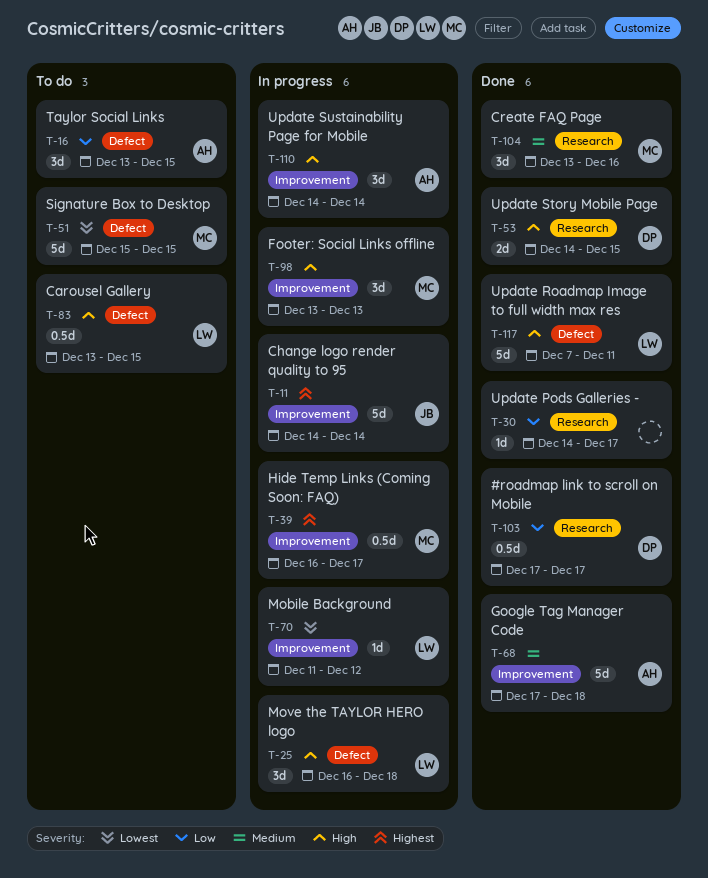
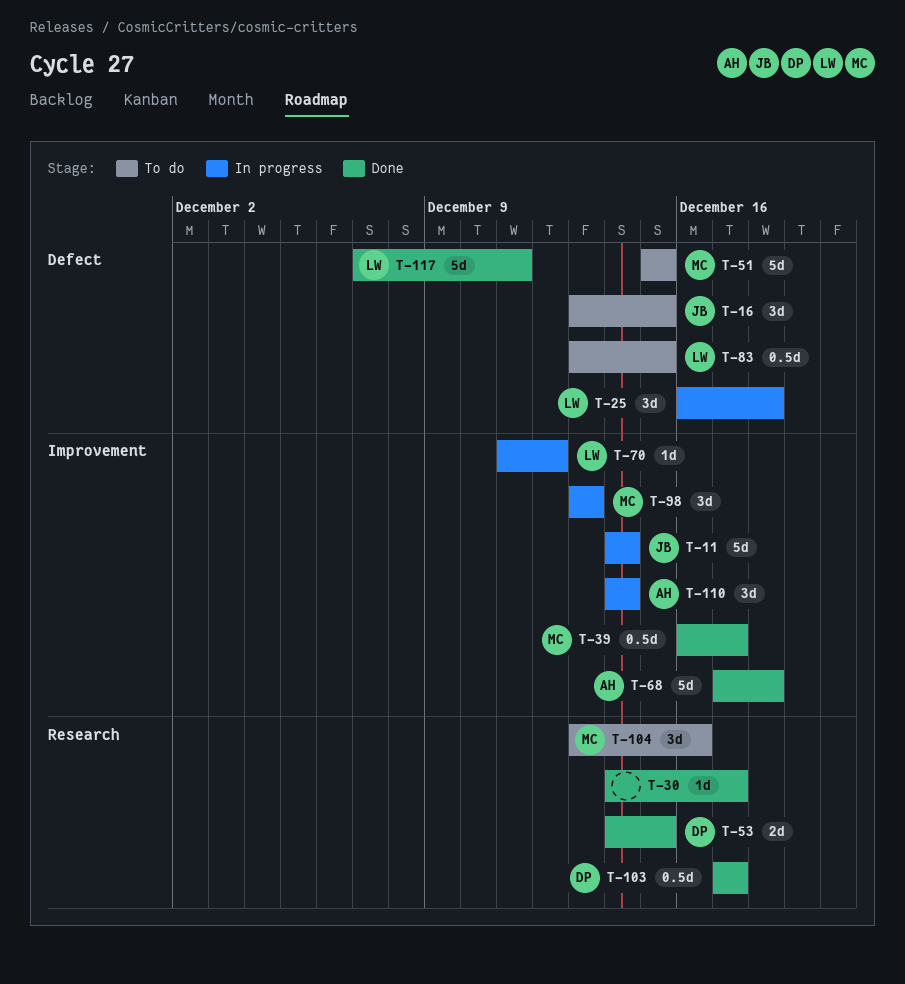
T-16, owner: AH -> JB
T-39, status: In progress -> Done
T-104, status: Done -> To do

